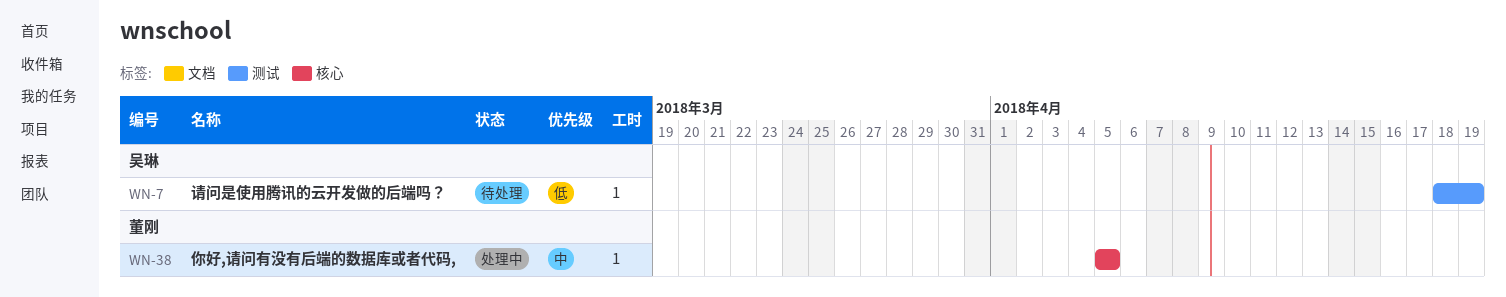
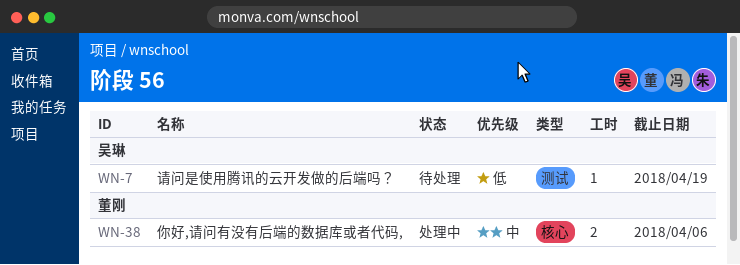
WN-38, estimate: 1 -> 2
WN-38, due: Apr 5 -> Apr 6

